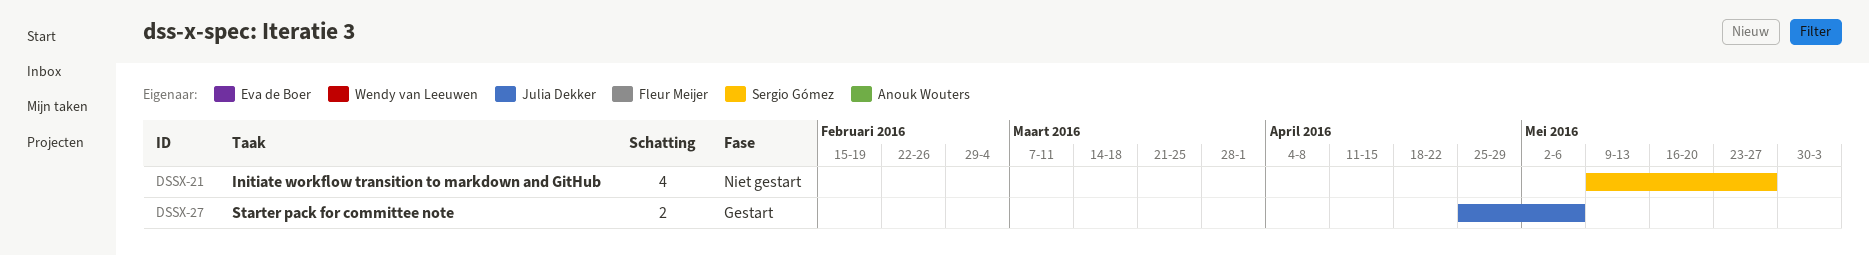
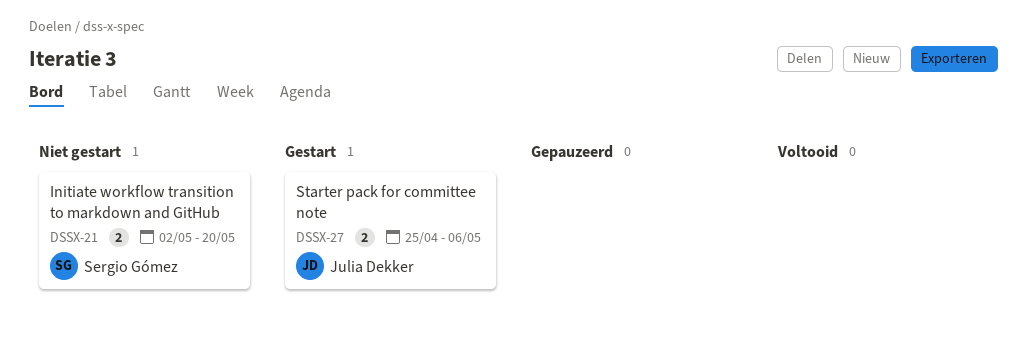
DSSX-21, estimate: 4 -> 2
DSSX-21, start: May 9 -> May 2
DSSX-21, due: May 27 -> May 20

